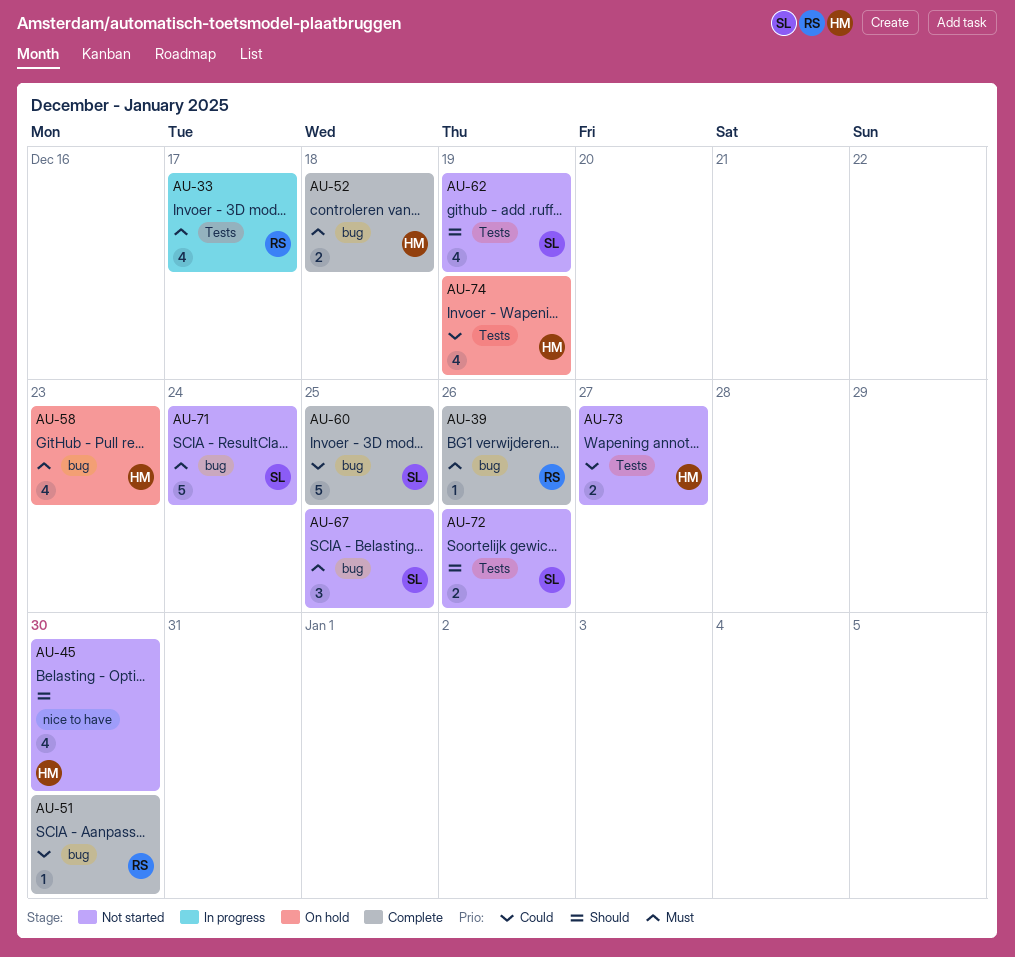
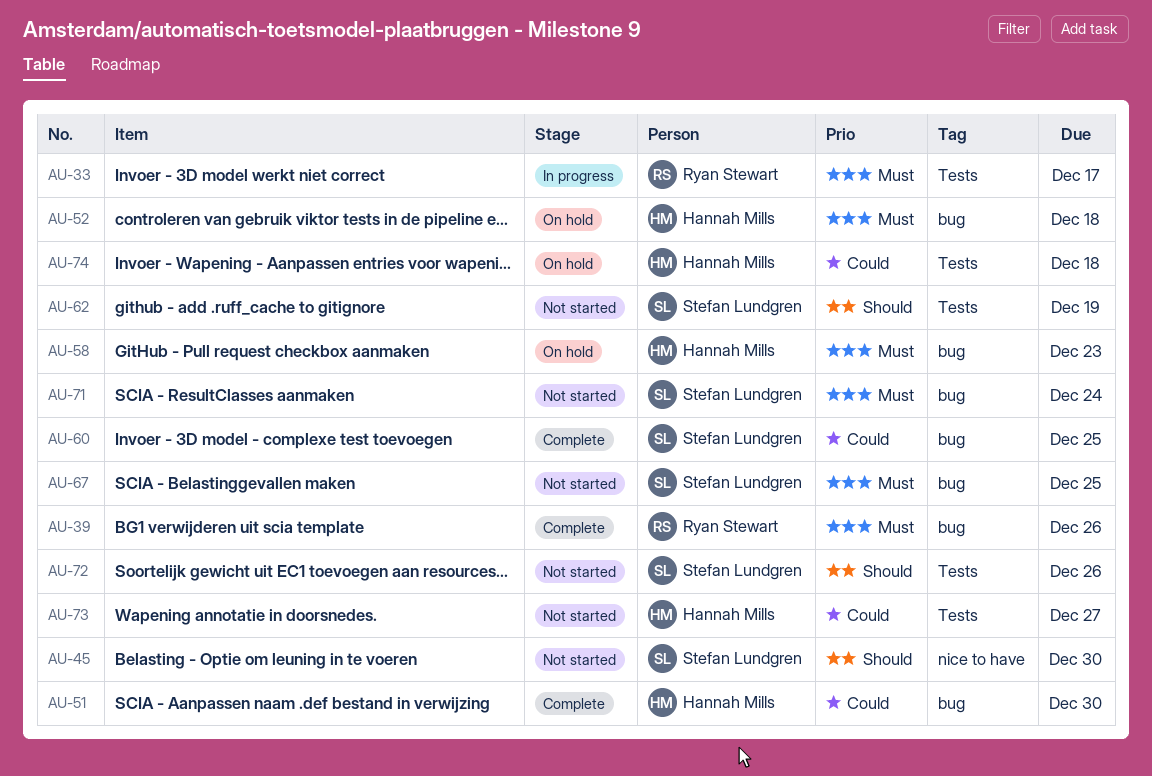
AU-45, owner: Hannah Mills -> Stefan Lundgren
AU-51, owner: Ryan Stewart -> Hannah Mills
AU-52, status: Complete -> On hold
AU-74, due: Dec 19 -> Dec 18

